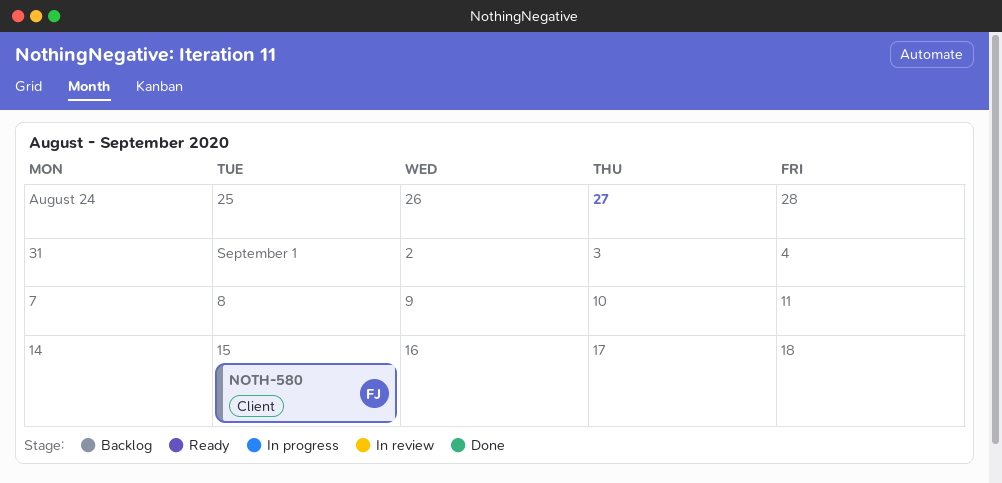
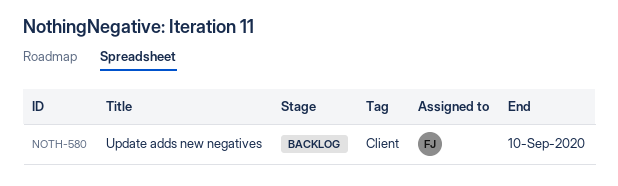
NOTH-580, due: Sep 15 -> Sep 10

